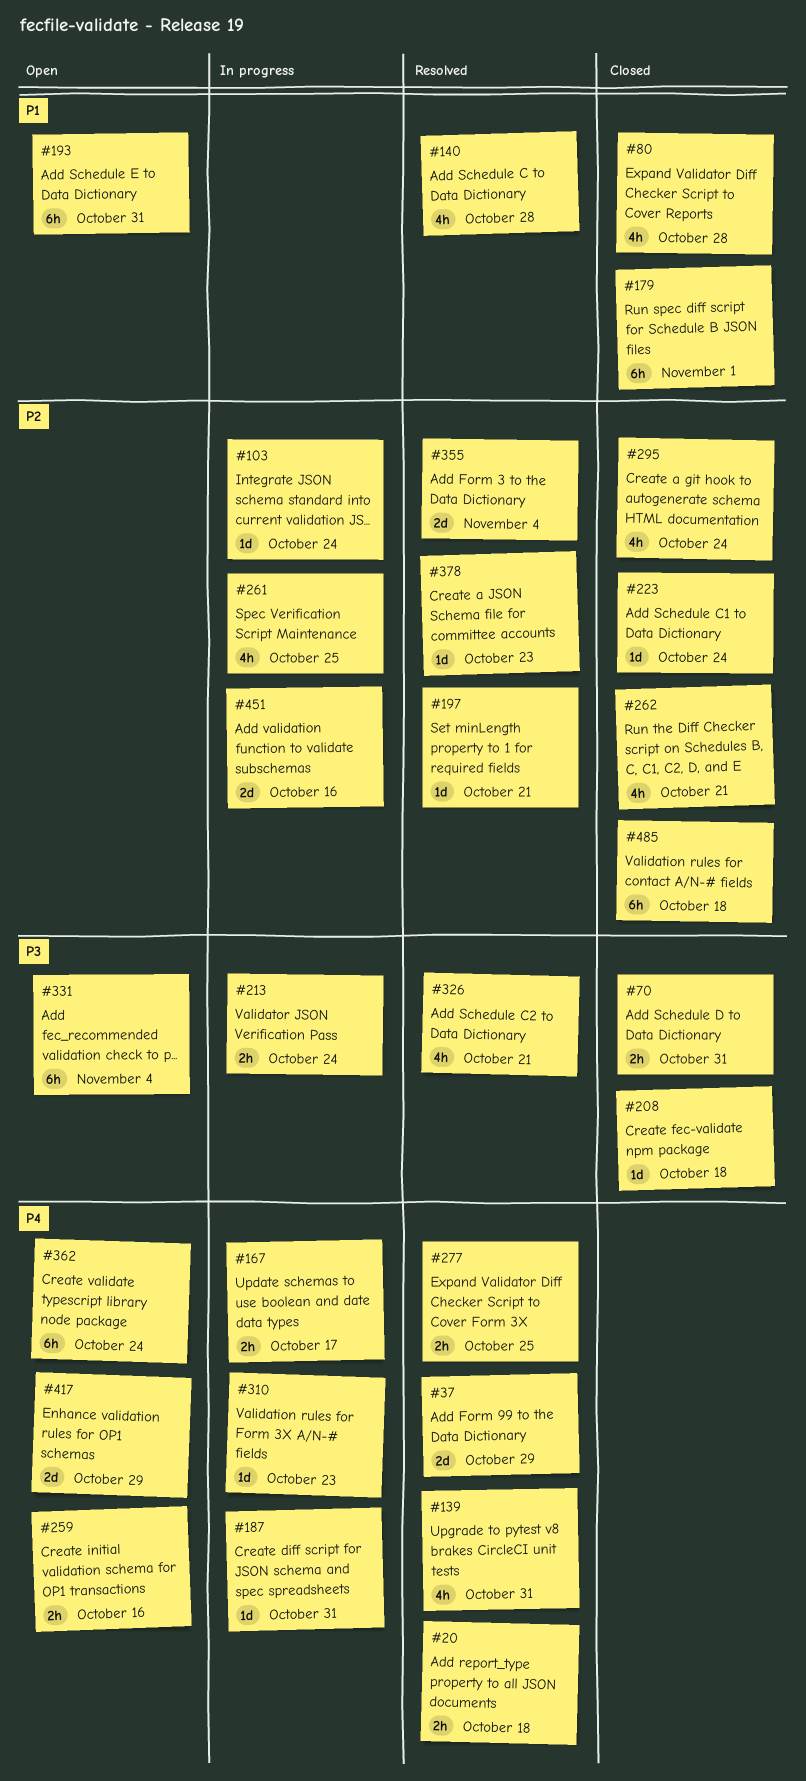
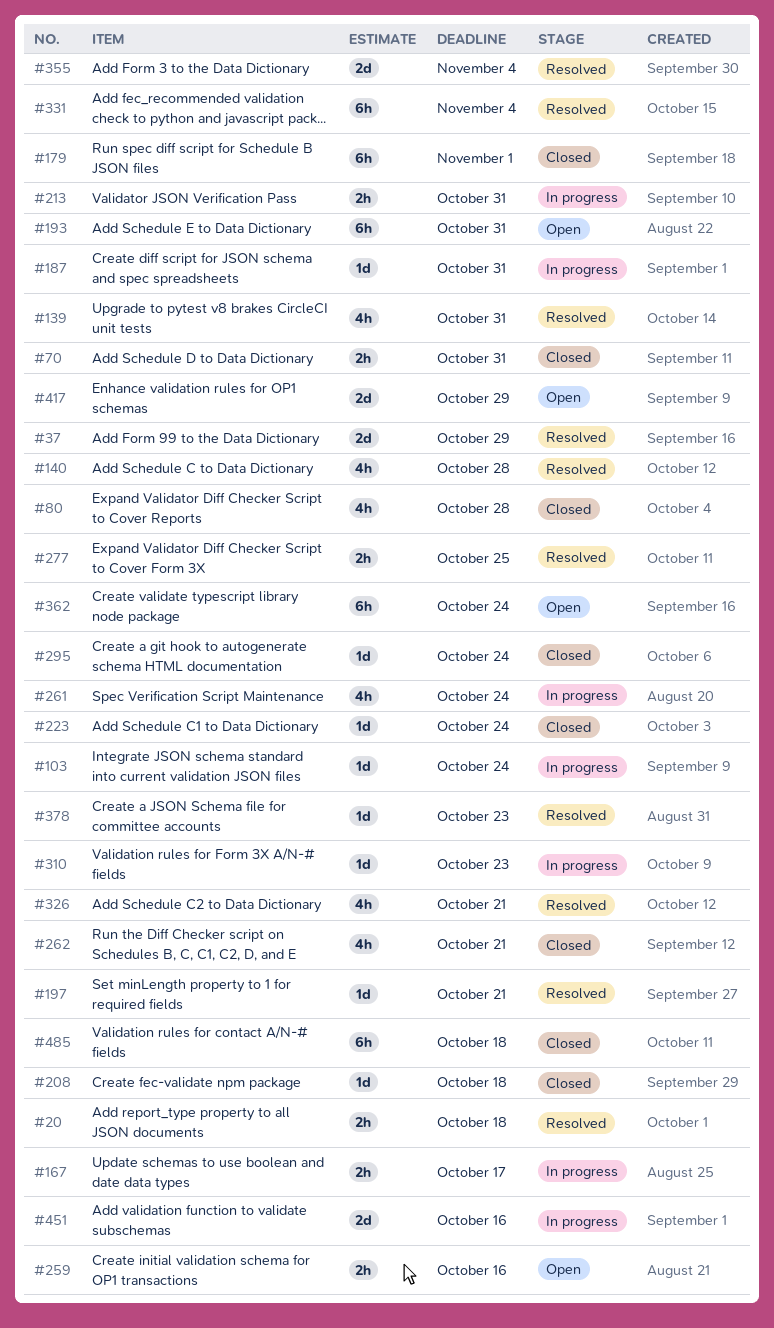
#213, due: Oct 24 -> Oct 31
#261, due: Oct 25 -> Oct 24
#295, estimate: 4h -> 1d
#331, status: Open -> Resolved

